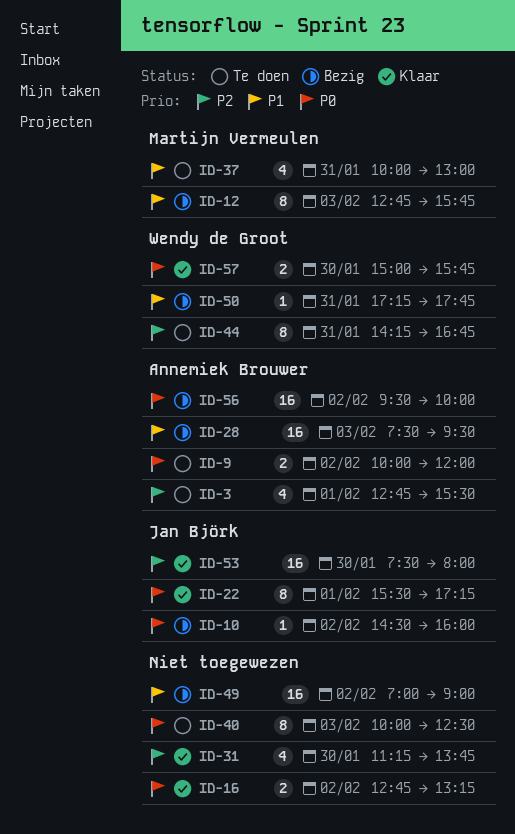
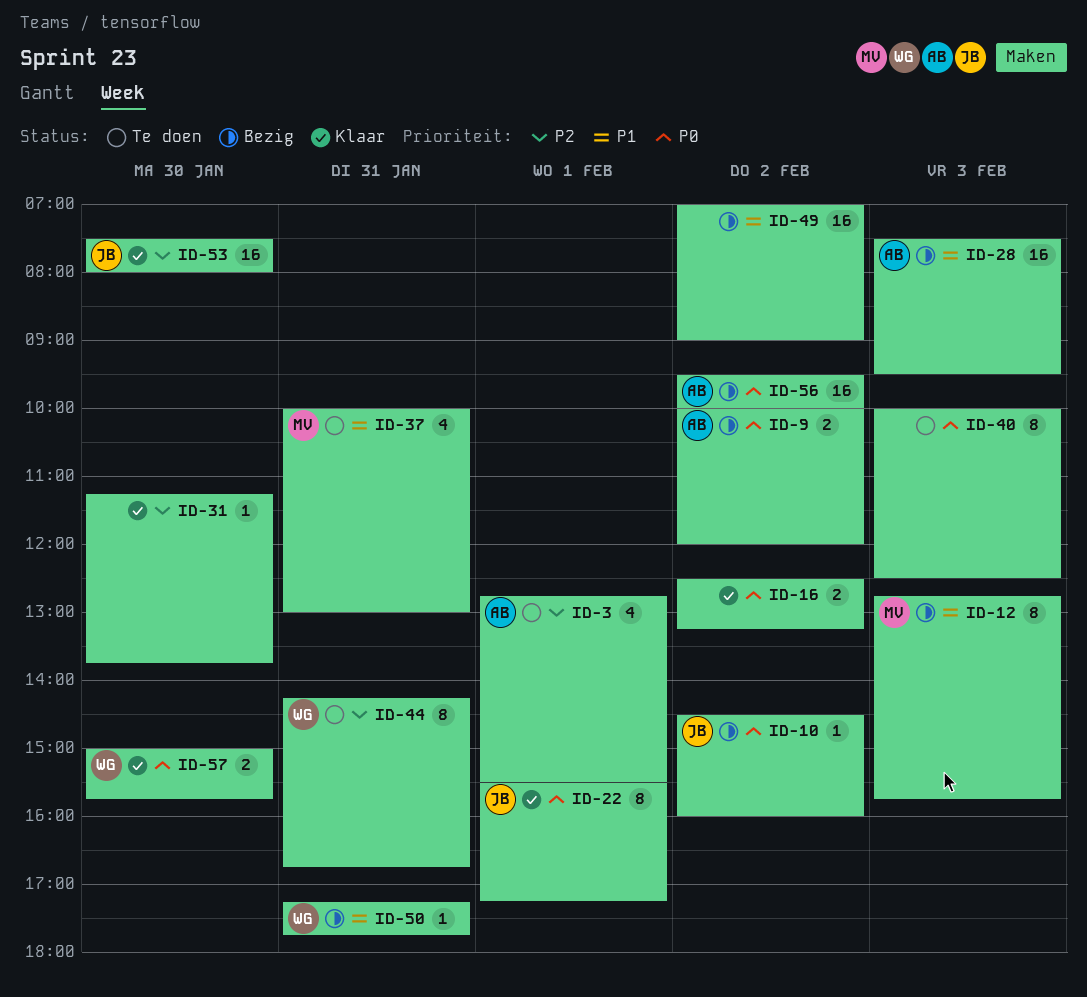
ID-9, status: Te doen -> Bezig
ID-16, begins: 12:45 -> 12:30
ID-31, estimate: 4 -> 1

